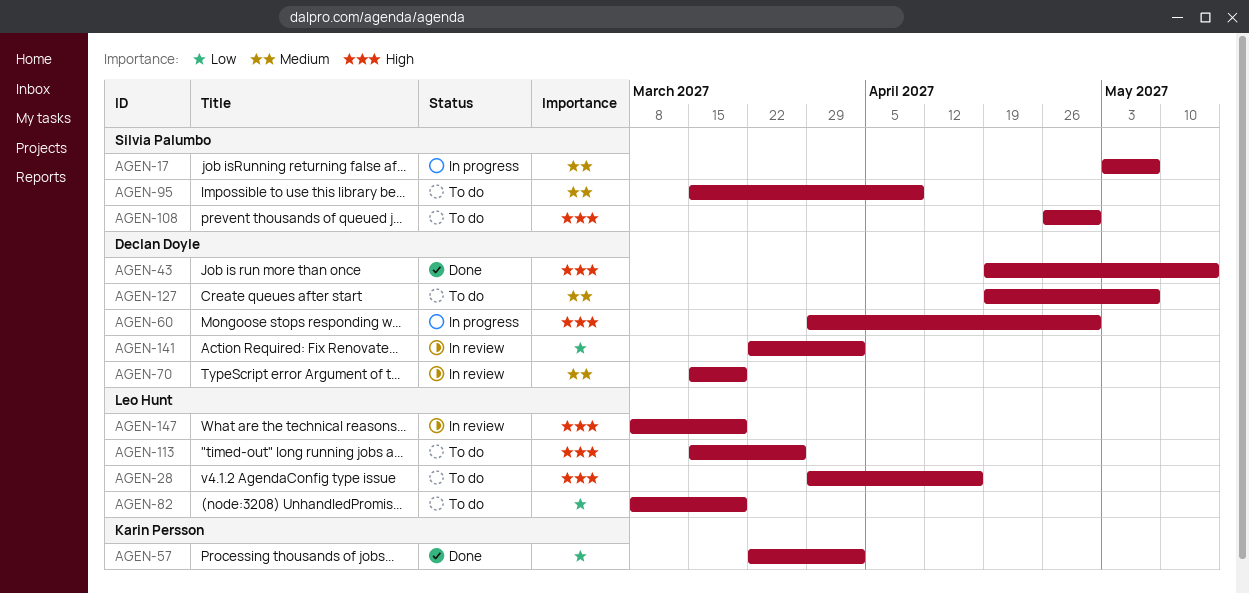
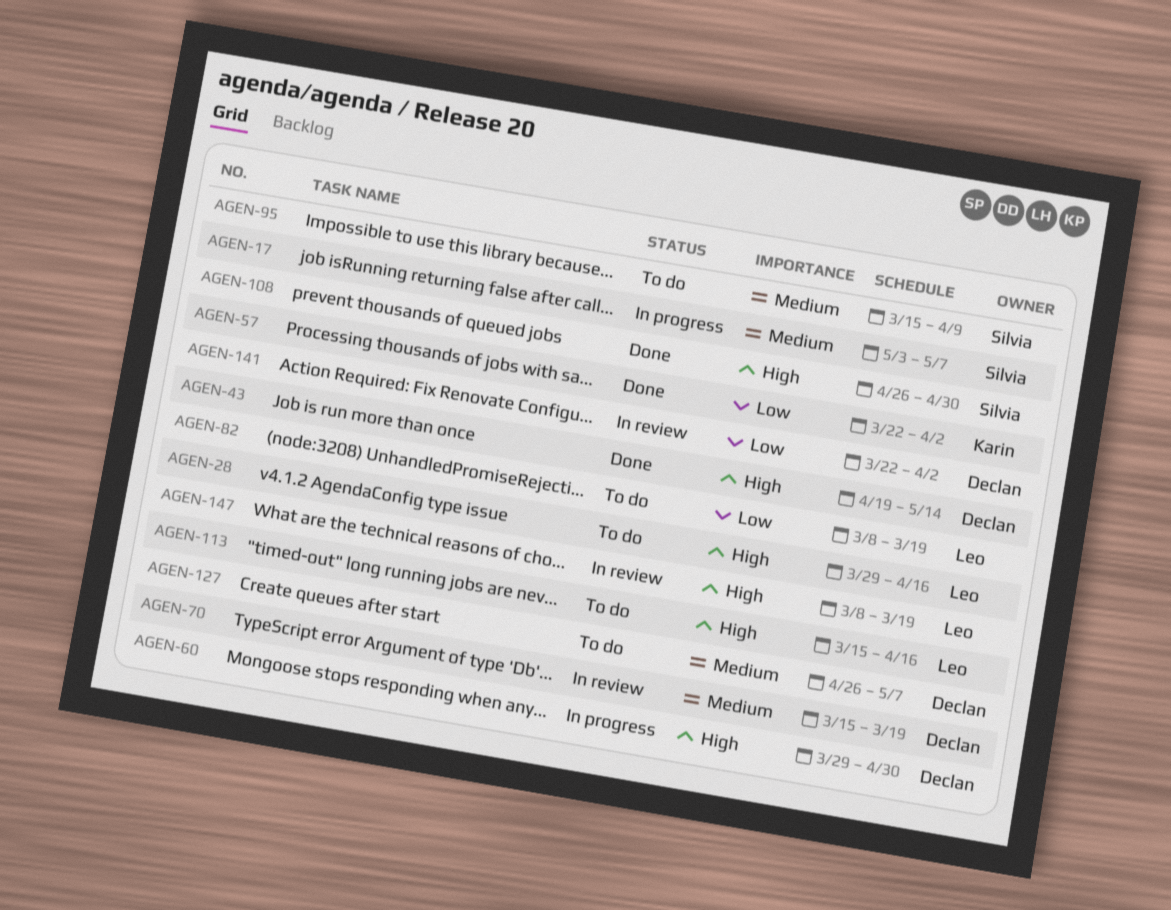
AGEN-108, status: To do -> Done
AGEN-113, due: Mar 26 -> Apr 16
AGEN-127, start: Apr 19 -> Apr 26

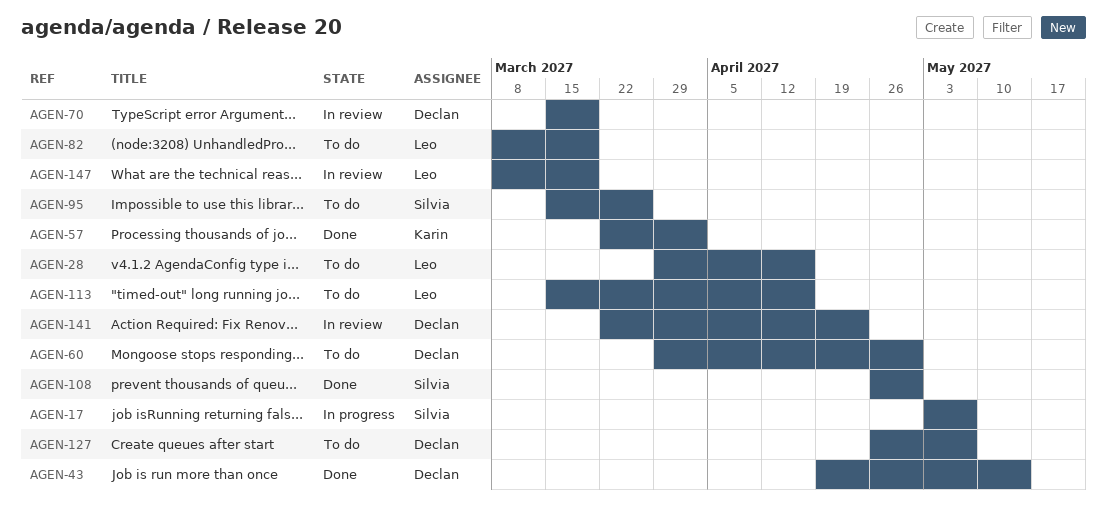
AGEN-60, status: In progress -> To do
AGEN-95, due: Apr 9 -> Mar 26
AGEN-141, due: Apr 2 -> Apr 23

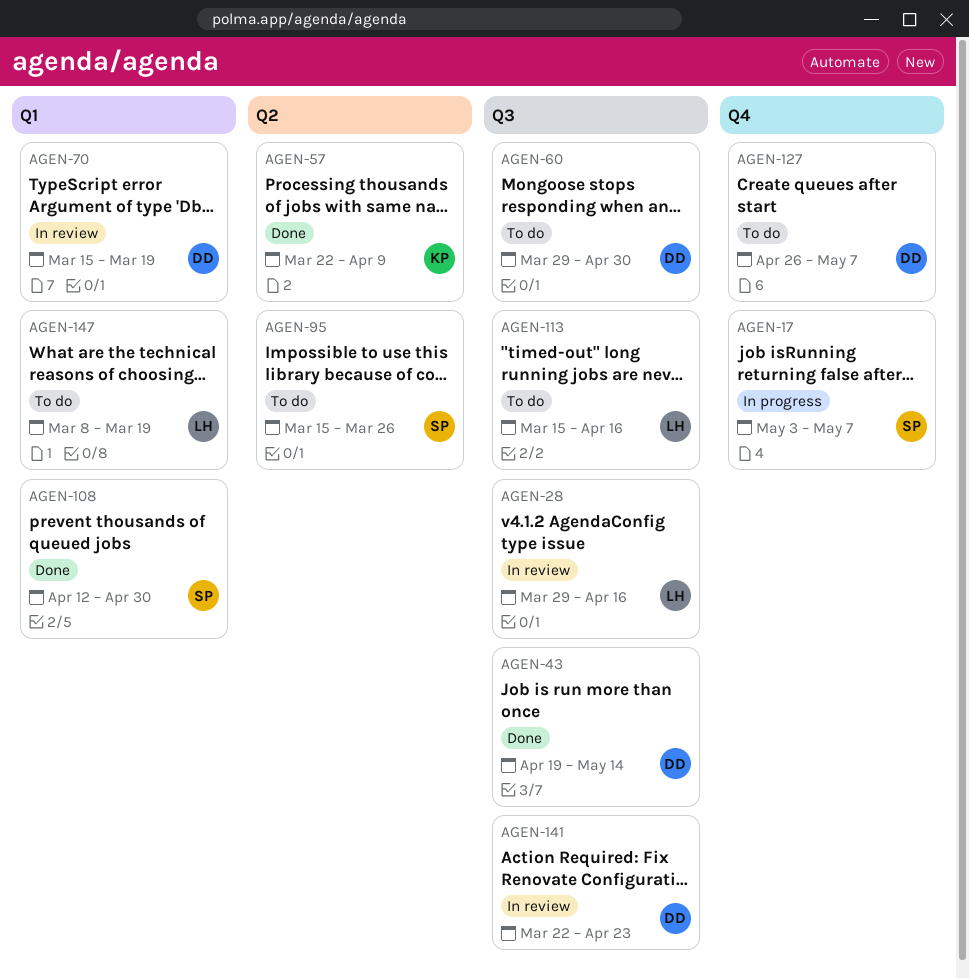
AGEN-28, status: To do -> In review
AGEN-57, due: Apr 2 -> Apr 9
AGEN-82: present -> none
AGEN-108, start: Apr 26 -> Apr 12
AGEN-147, status: In review -> To do

